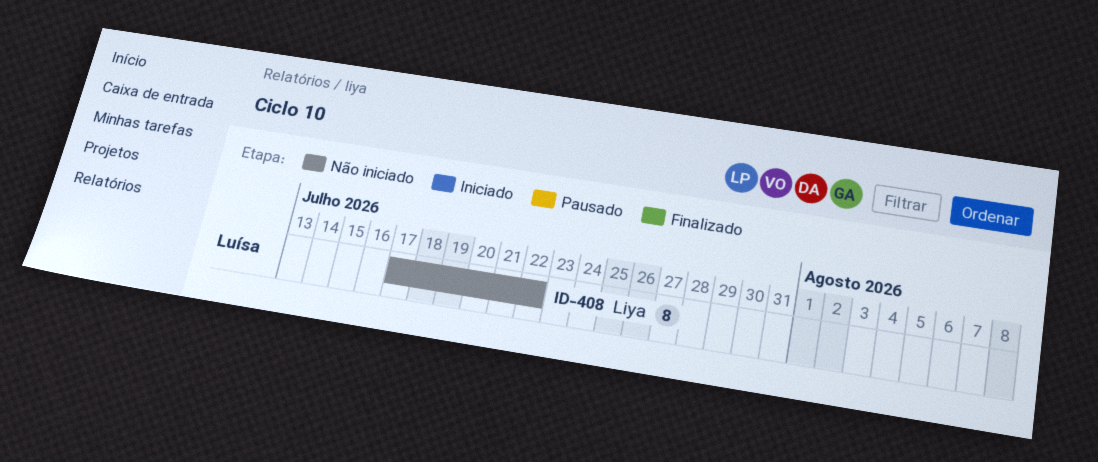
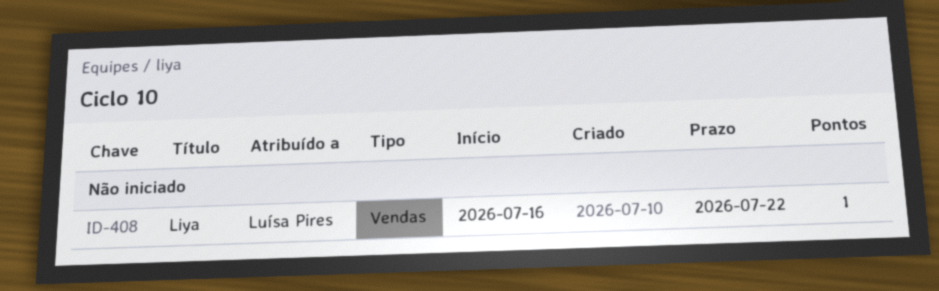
ID-408, estimate: 8 -> 1
ID-408, start: Jul 17 -> Jul 16

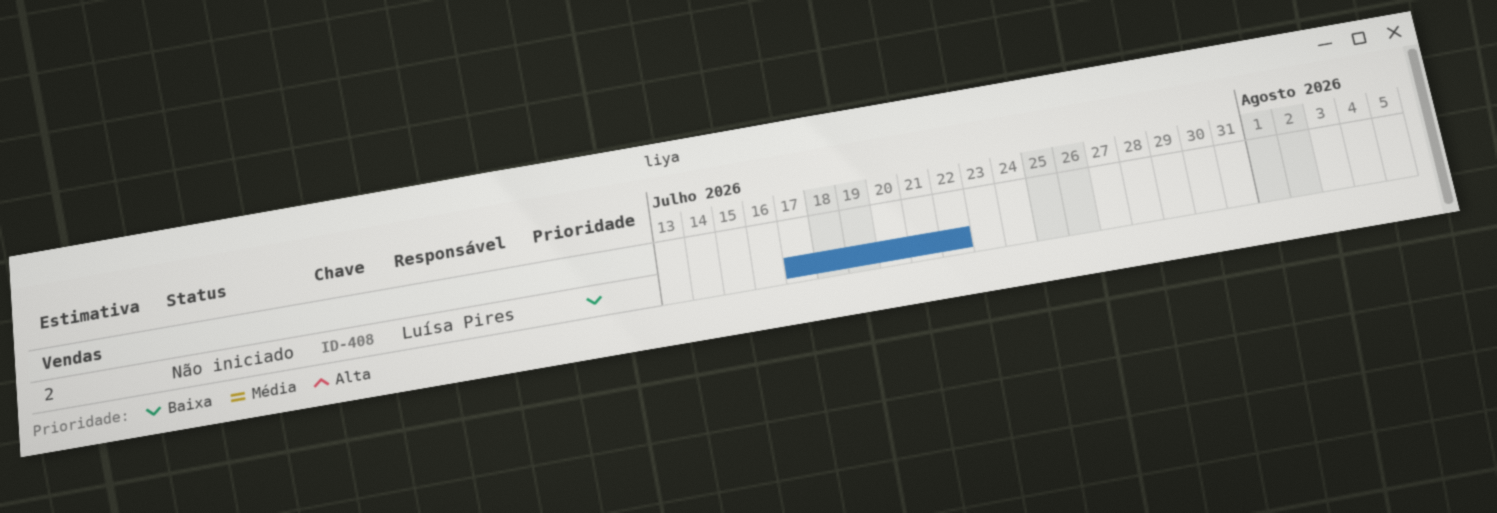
ID-408, estimate: 1 -> 2
ID-408, start: Jul 16 -> Jul 17

